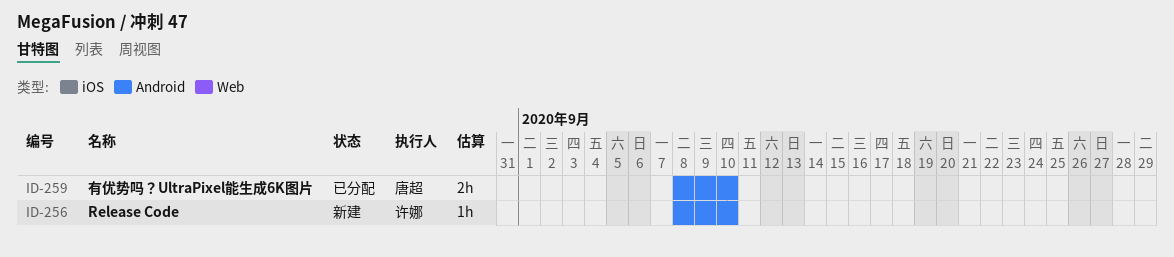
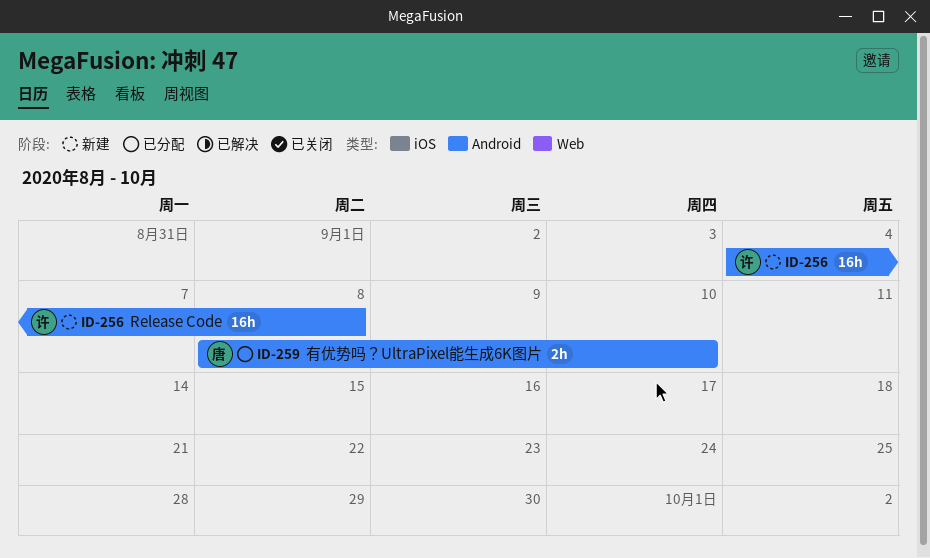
ID-256, estimate: 1h -> 16h
ID-256, start: Sep 8 -> Sep 4
ID-256, due: Sep 10 -> Sep 8

